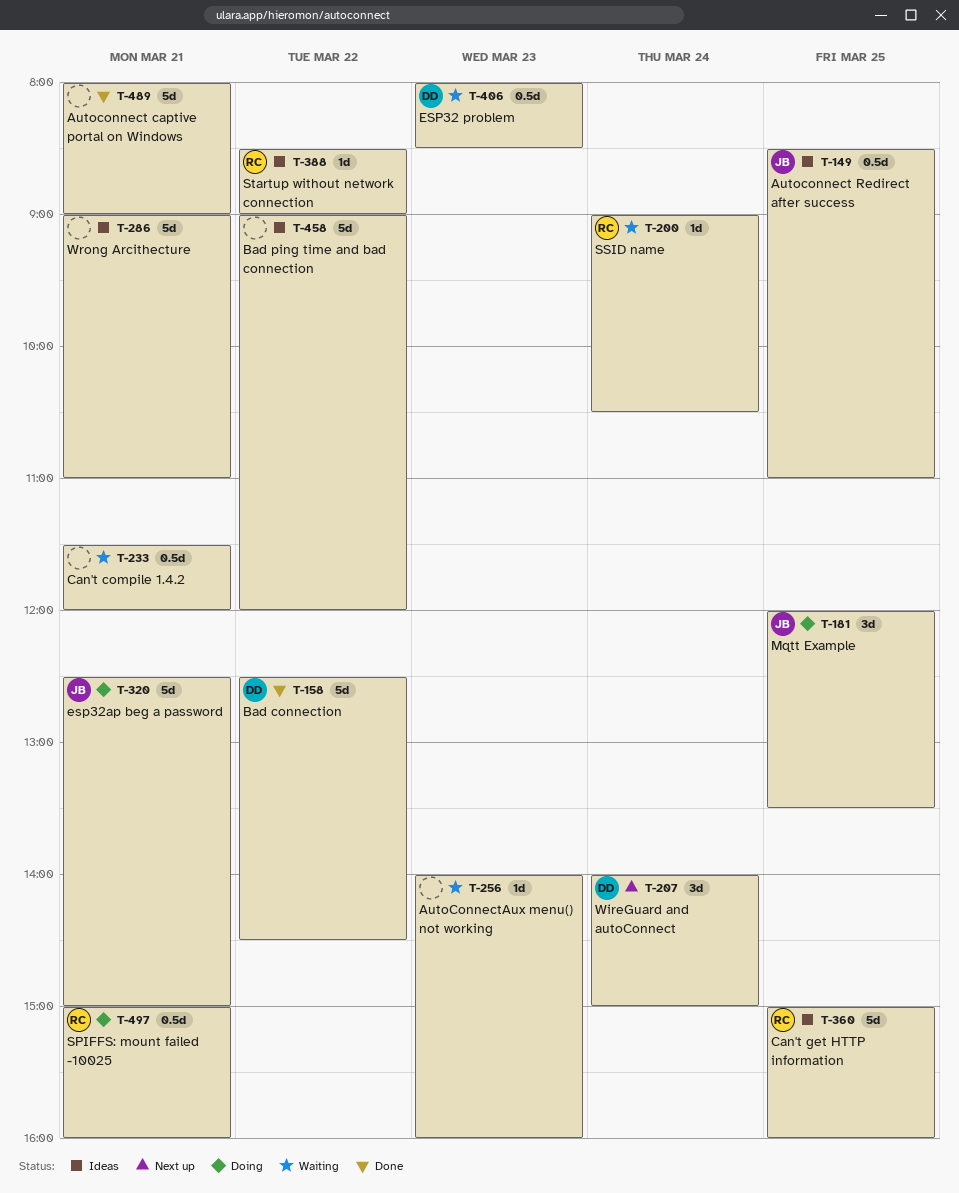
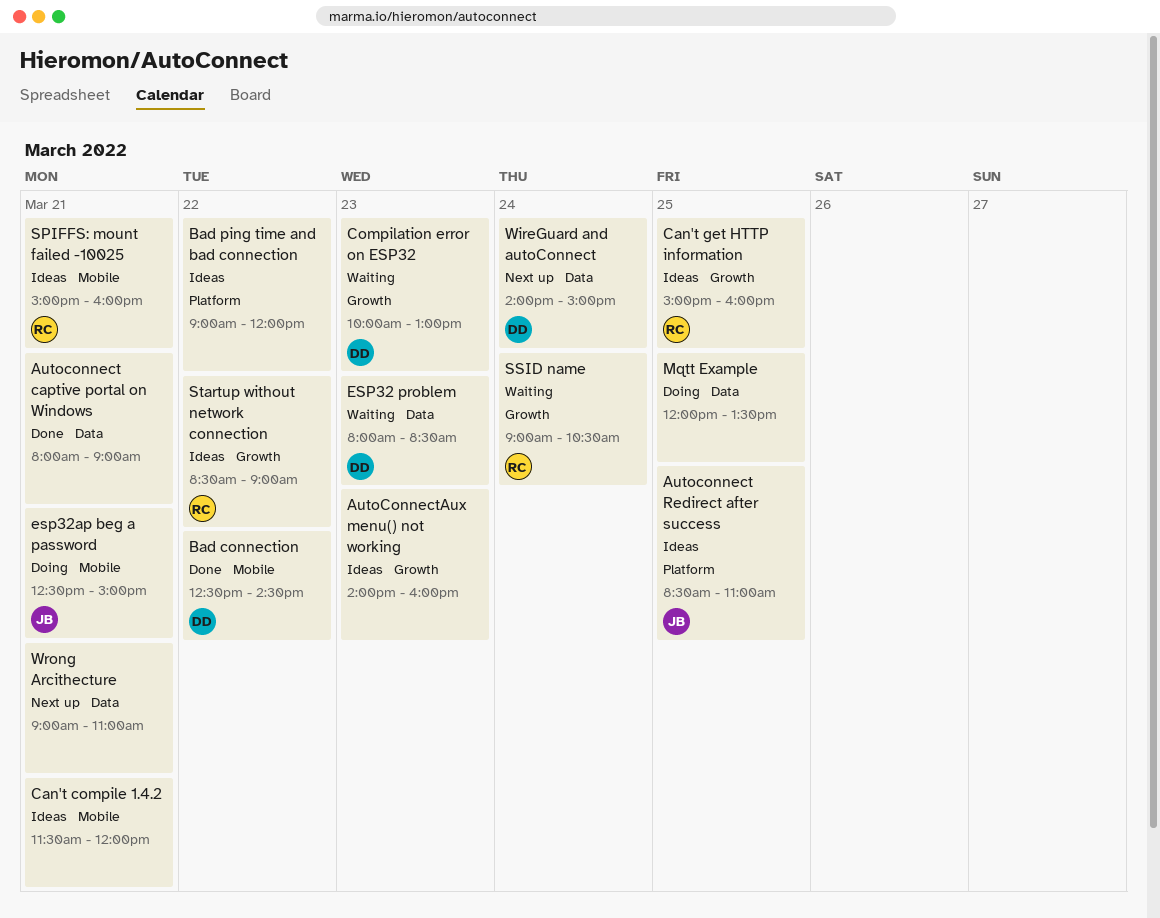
AutoConnectAux menu() not working, status: Waiting -> Ideas
Can't compile 1.4.2, status: Waiting -> Ideas
Compilation error on ESP32: none -> present
Mqtt Example, owner: JB -> none
SPIFFS: mount failed -10025, status: Doing -> Ideas
Wrong Arcithecture, status: Ideas -> Next up

